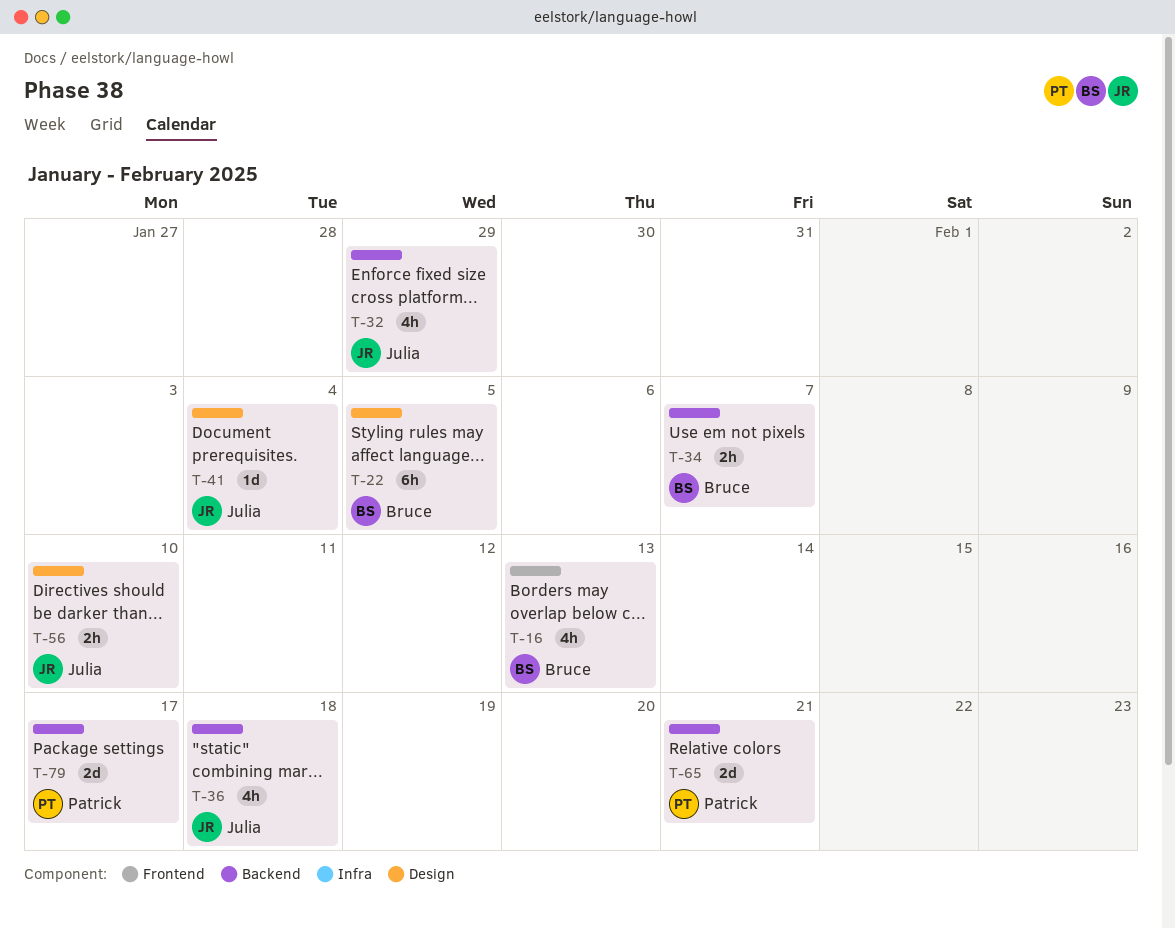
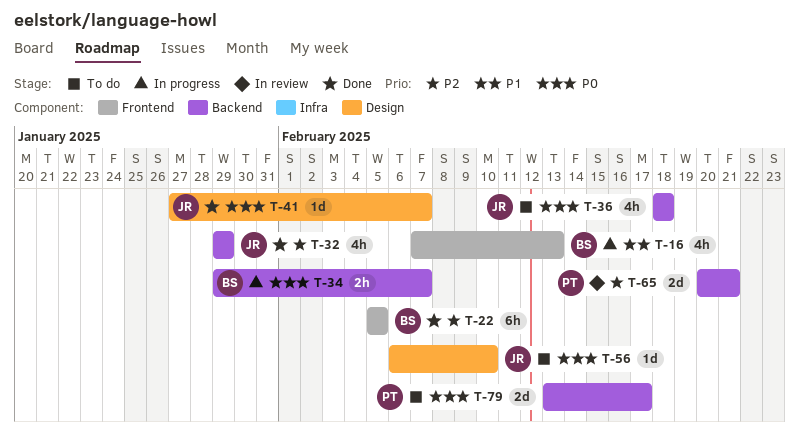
T-22, label: Design -> Frontend
T-41, due: Feb 4 -> Feb 7
T-56, estimate: 2h -> 1d

